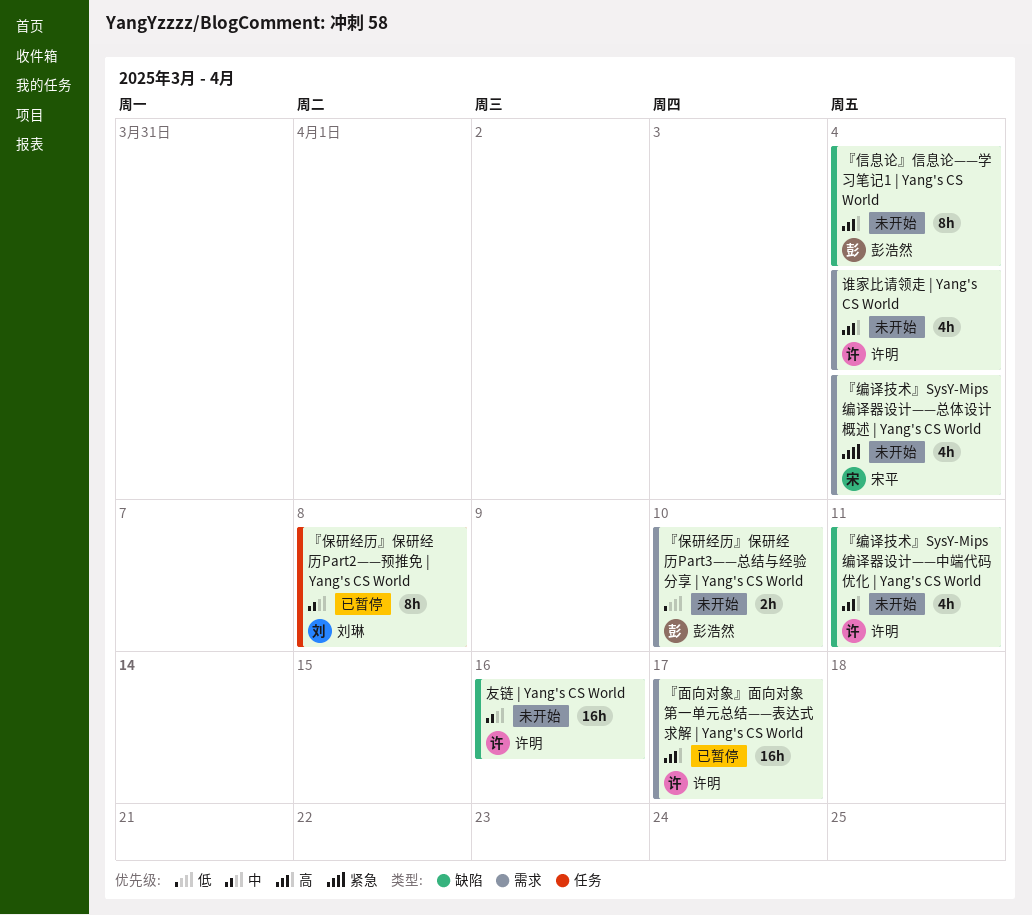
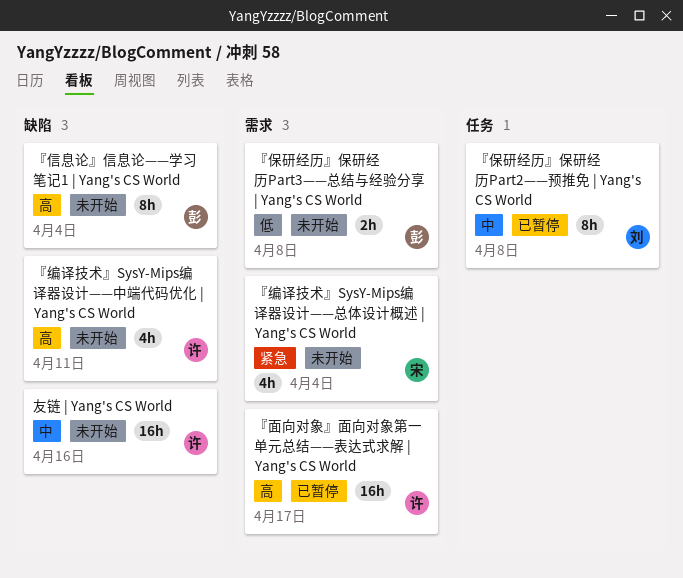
『保研经历』保研经历Part3——总结与经验分享 | Yang's CS World, due: Apr 10 -> Apr 8
谁家比请领走 | Yang's CS World: present -> none

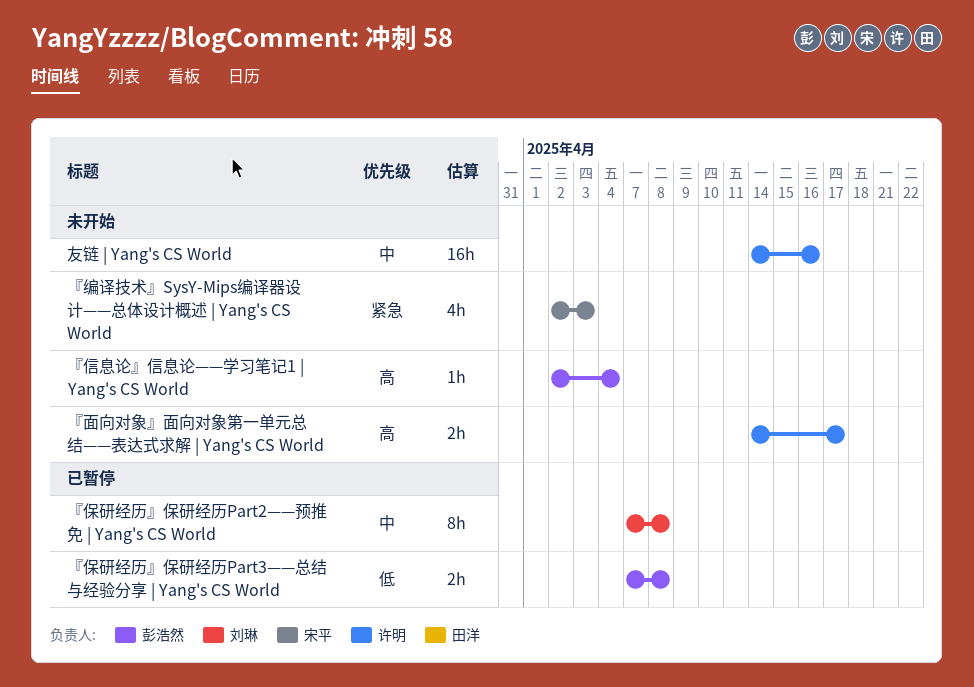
『保研经历』保研经历Part3——总结与经验分享 | Yang's CS World, status: 未开始 -> 已暂停
『信息论』信息论——学习笔记1 | Yang's CS World, estimate: 8h -> 1h
『编译技术』SysY-Mips编译器设计——中端代码优化 | Yang's CS World: present -> none
『编译技术』SysY-Mips编译器设计——总体设计概述 | Yang's CS World, due: Apr 4 -> Apr 3
『面向对象』面向对象第一单元总结——表达式求解 | Yang's CS World, status: 已暂停 -> 未开始
『面向对象』面向对象第一单元总结——表达式求解 | Yang's CS World, estimate: 16h -> 2h

